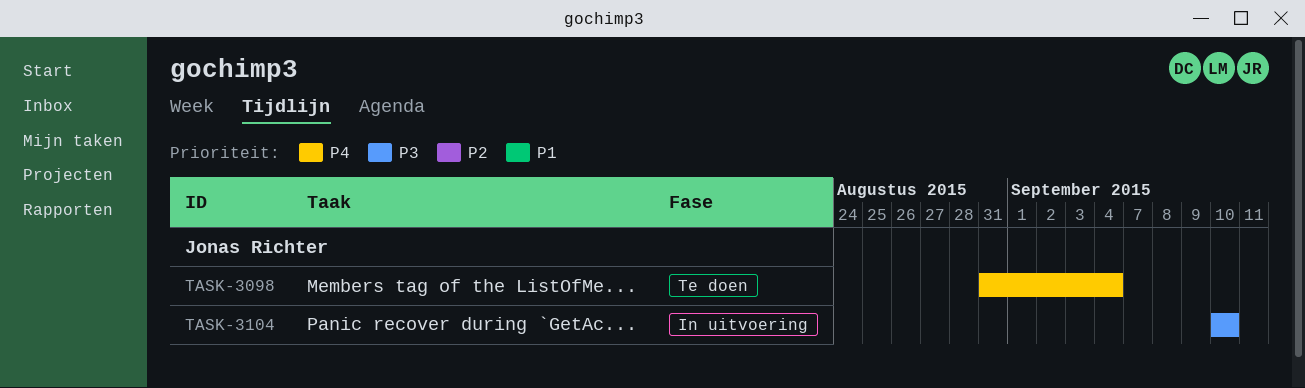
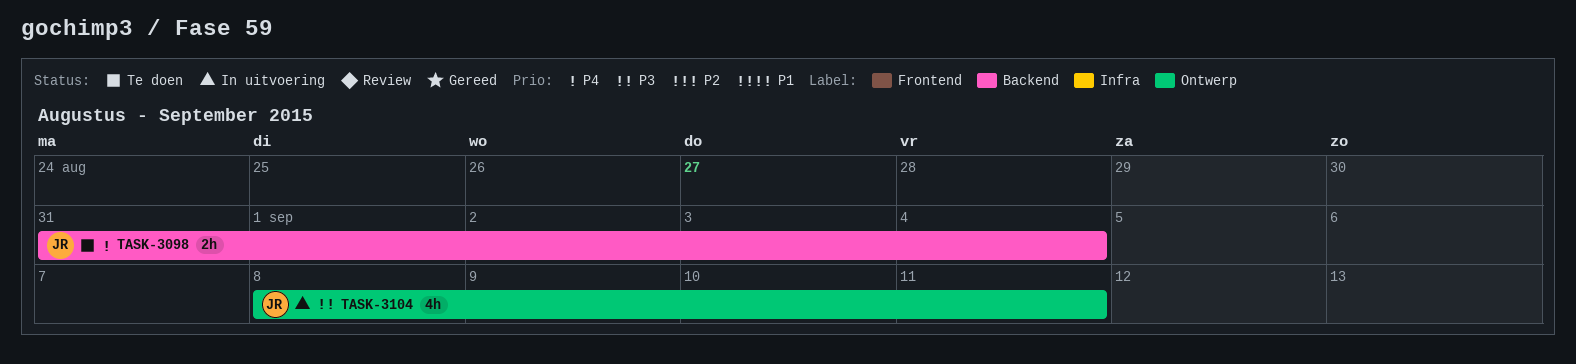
TASK-3104, start: Sep 10 -> Sep 8
TASK-3104, due: Sep 10 -> Sep 11

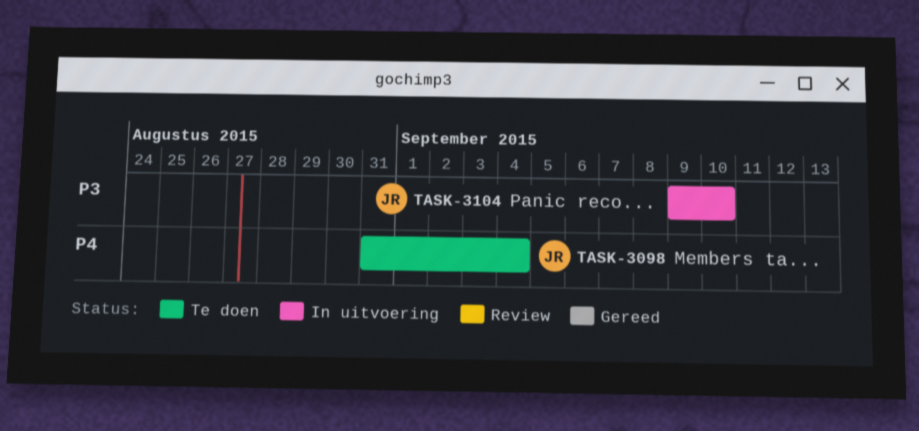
TASK-3104, start: Sep 8 -> Sep 9
TASK-3104, due: Sep 11 -> Sep 10

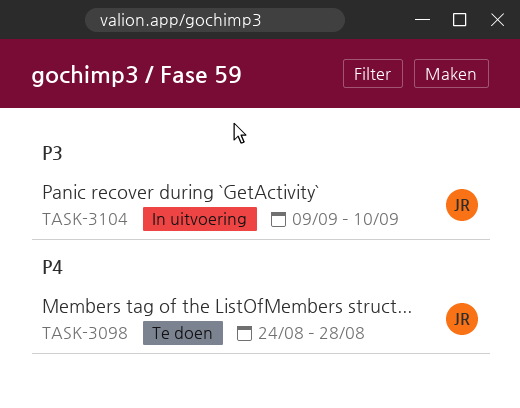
TASK-3098, start: Aug 31 -> Aug 24
TASK-3098, due: Sep 4 -> Aug 28

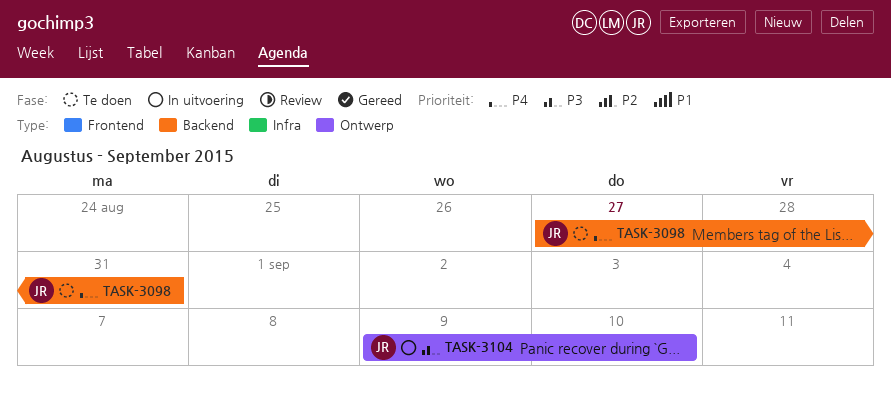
TASK-3098, start: Aug 24 -> Aug 27
TASK-3098, due: Aug 28 -> Aug 31

